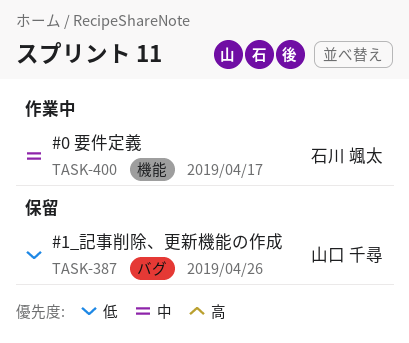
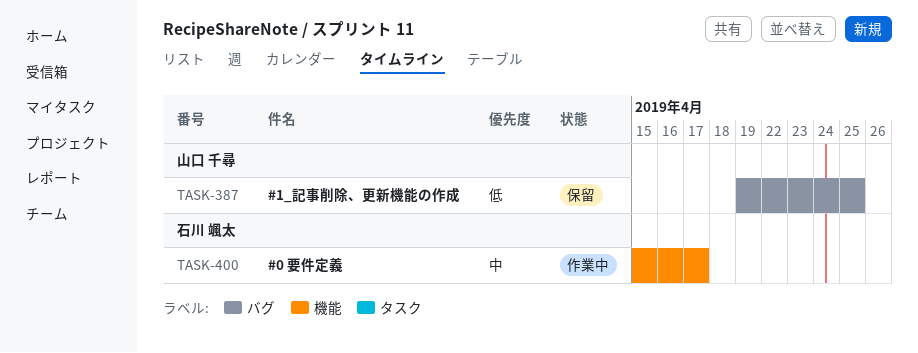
TASK-387, due: Apr 26 -> Apr 25

